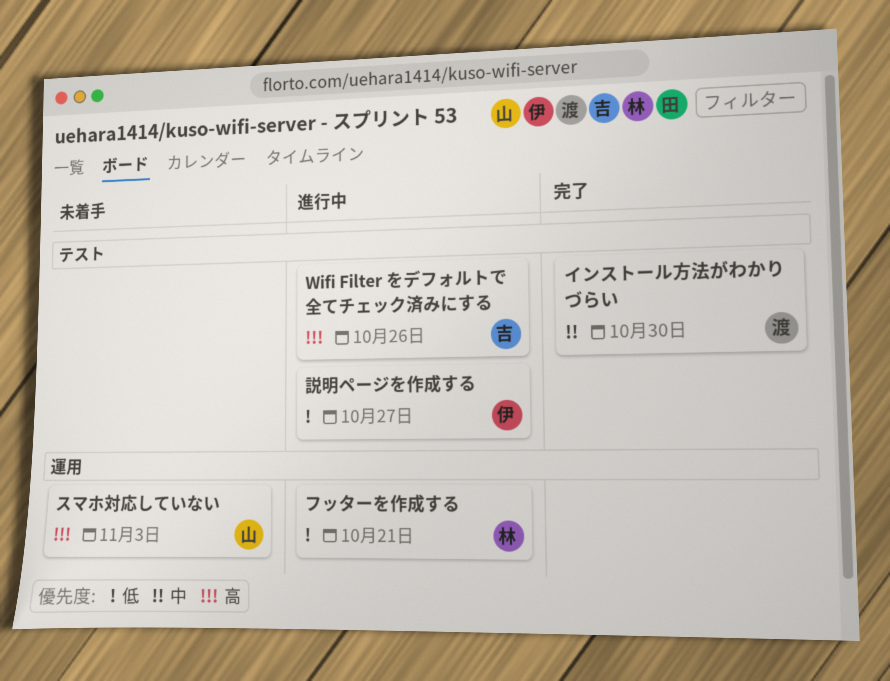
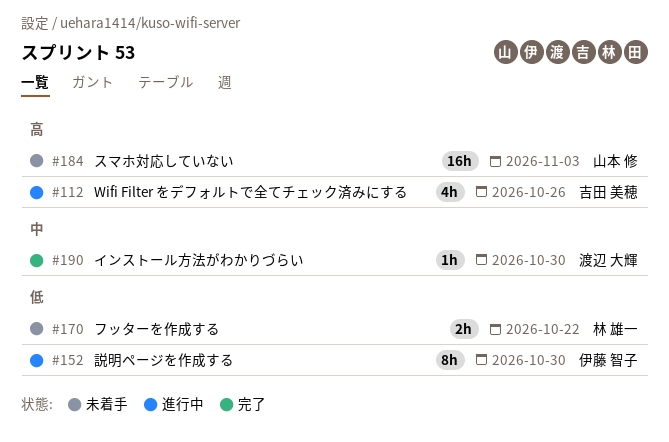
フッターを作成する, status: 進行中 -> 未着手
フッターを作成する, due: Oct 21 -> Oct 22
説明ページを作成する, due: Oct 27 -> Oct 30

